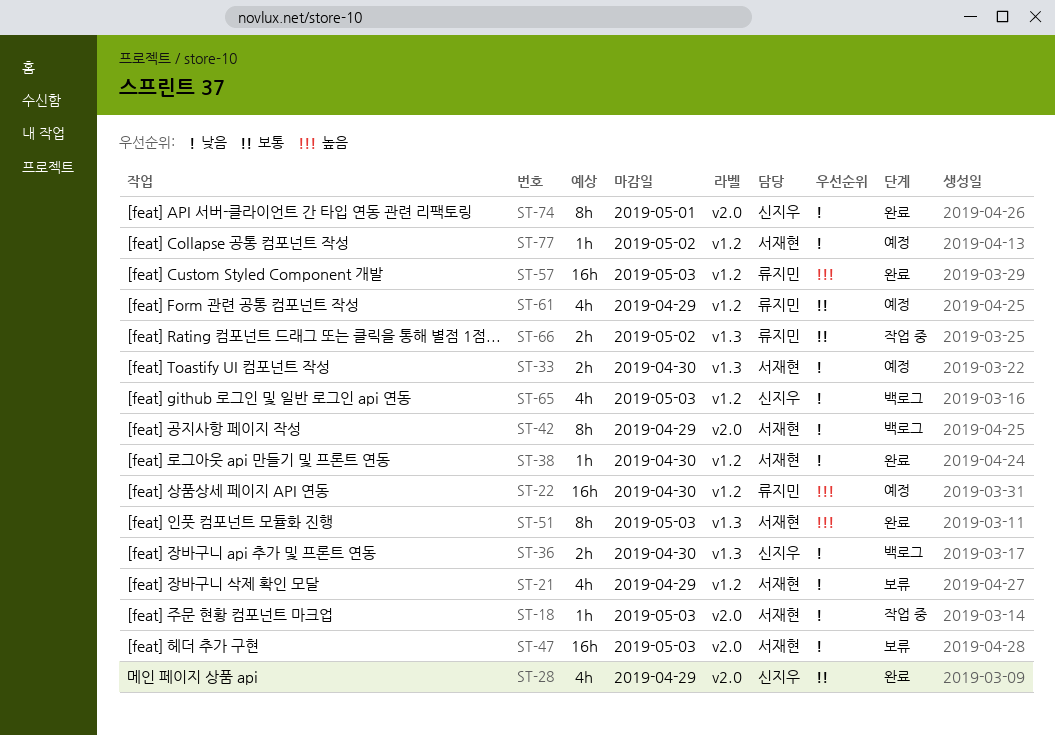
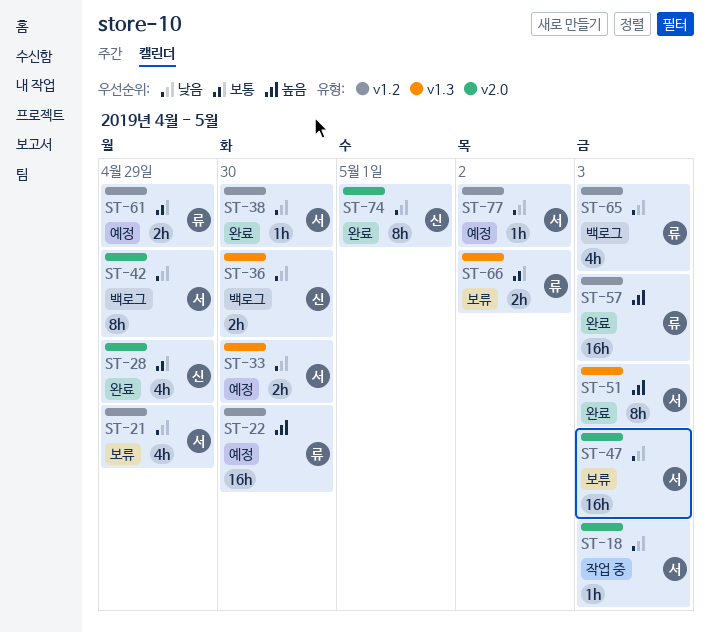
ST-61, estimate: 4h -> 2h
ST-65, owner: 신지우 -> 류지민
ST-66, status: 작업 중 -> 보류

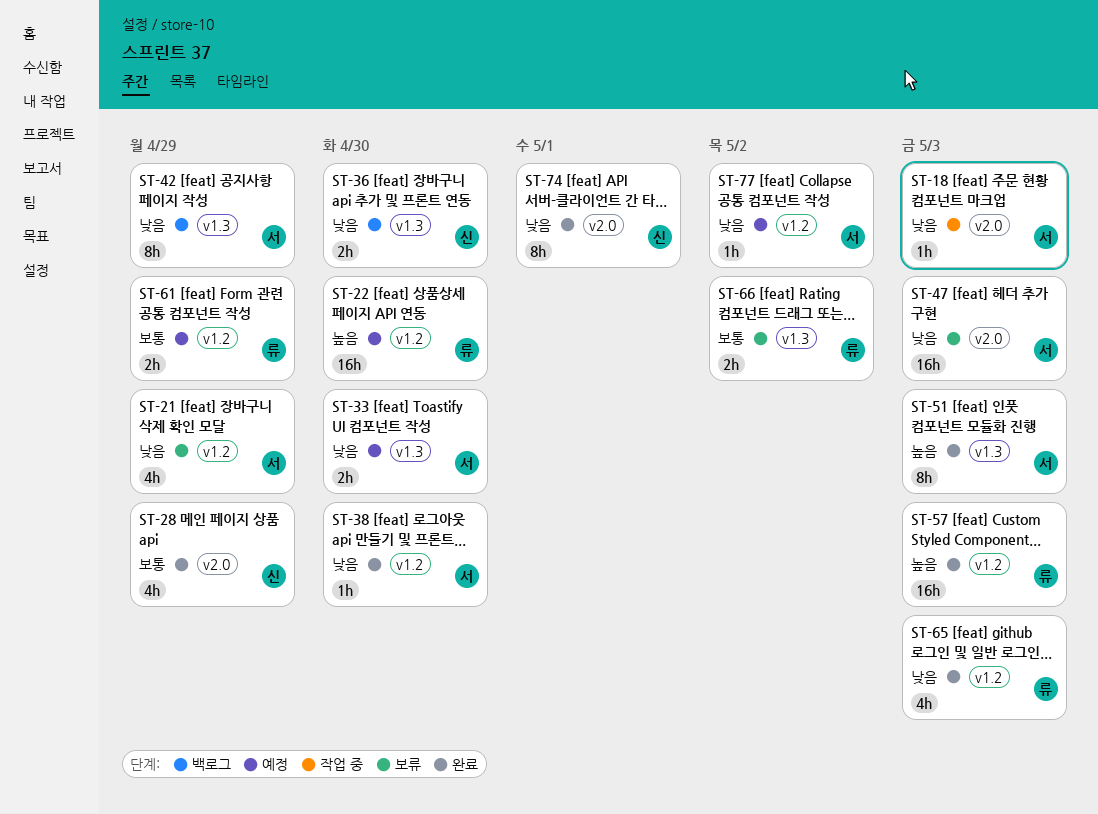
ST-42, label: v2.0 -> v1.3
ST-65, status: 백로그 -> 완료

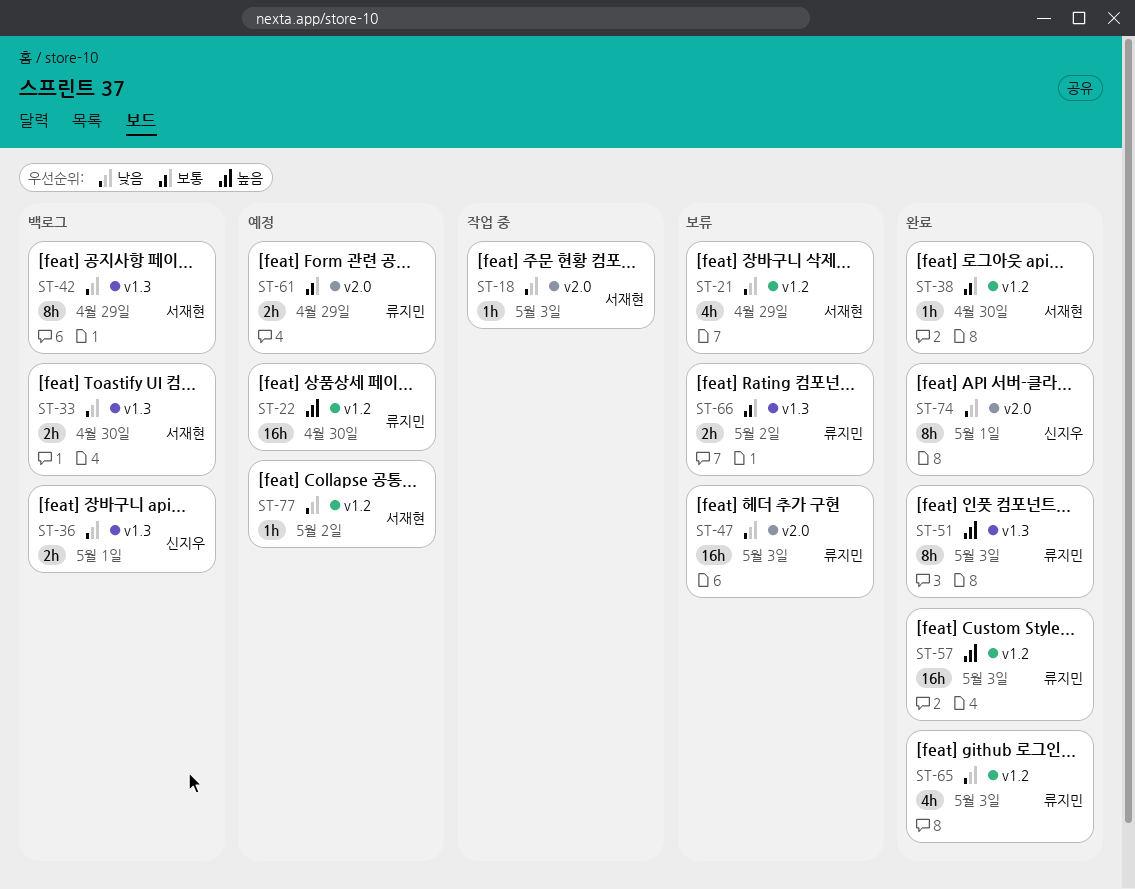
ST-28: present -> none
ST-33, status: 예정 -> 백로그
ST-36, due: Apr 30 -> May 1
ST-38, priority: 낮음 -> 보통
ST-47, owner: 서재현 -> 류지민
ST-51, owner: 서재현 -> 류지민
ST-61, label: v1.2 -> v2.0

